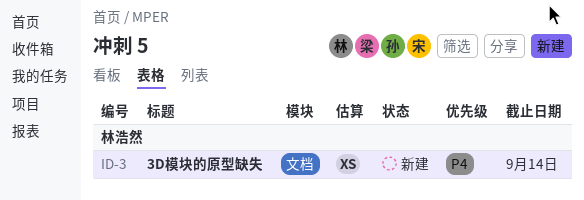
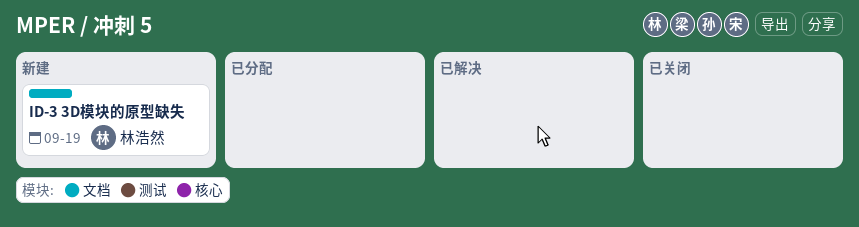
ID-3, due: Sep 14 -> Sep 19

